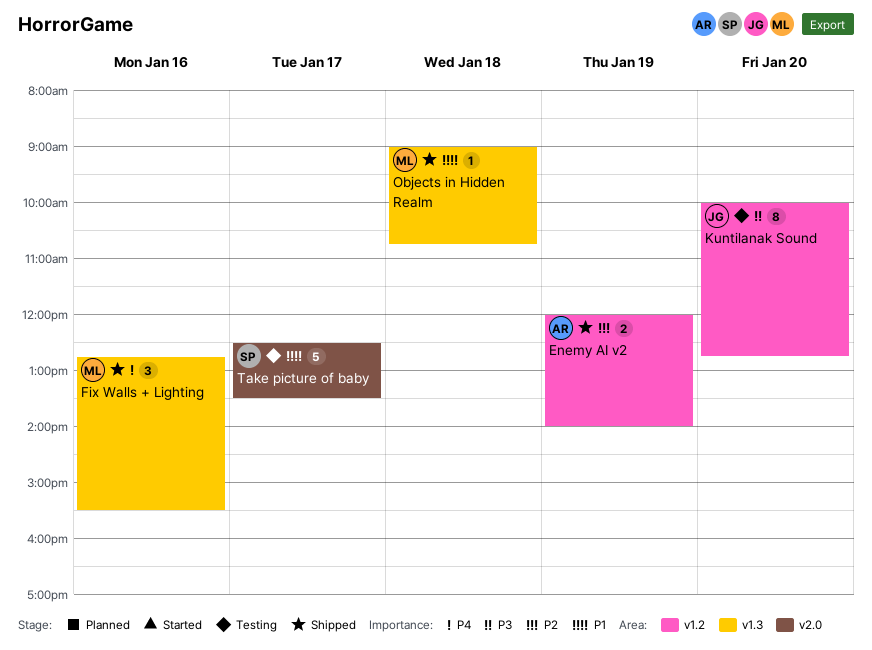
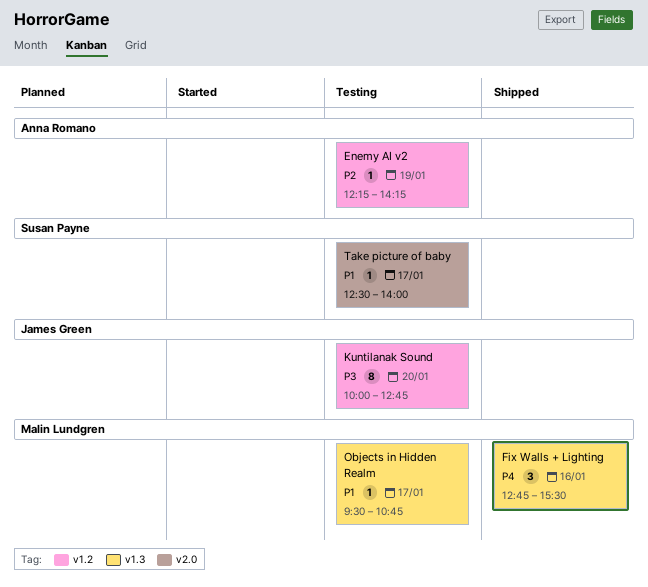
Enemy AI v2, status: Shipped -> Testing
Enemy AI v2, estimate: 2 -> 1
Enemy AI v2, begins: 12:00 -> 12:15
Enemy AI v2, ends: 14:00 -> 14:15
Objects in Hidden Realm, status: Shipped -> Testing
Objects in Hidden Realm, day: Jan 18 -> Jan 17
Objects in Hidden Realm, begins: 09:00 -> 09:30
Take picture of baby, estimate: 5 -> 1
Take picture of baby, ends: 13:30 -> 14:00

